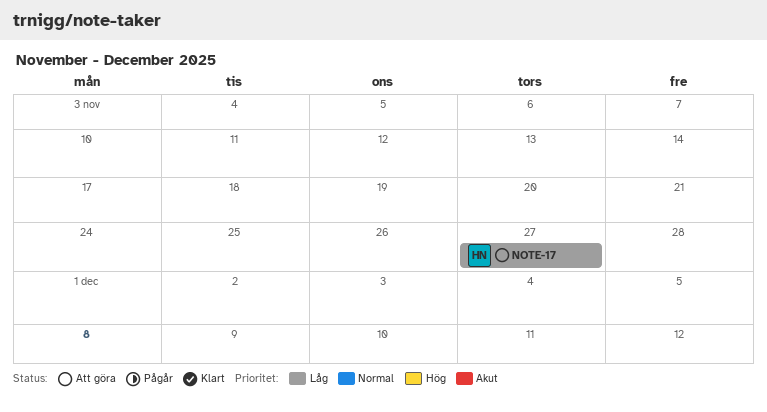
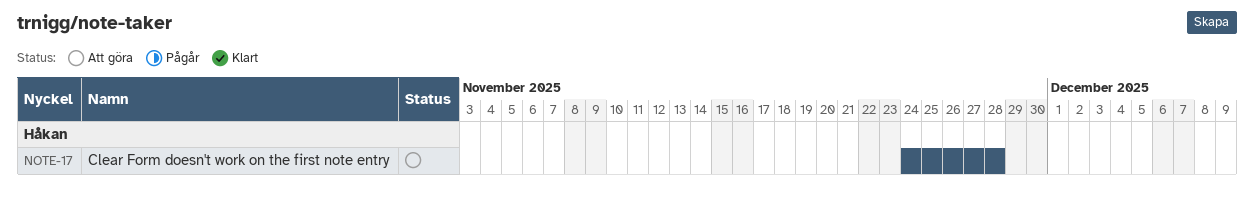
NOTE-17, start: Nov 27 -> Nov 24
NOTE-17, due: Nov 27 -> Nov 28

